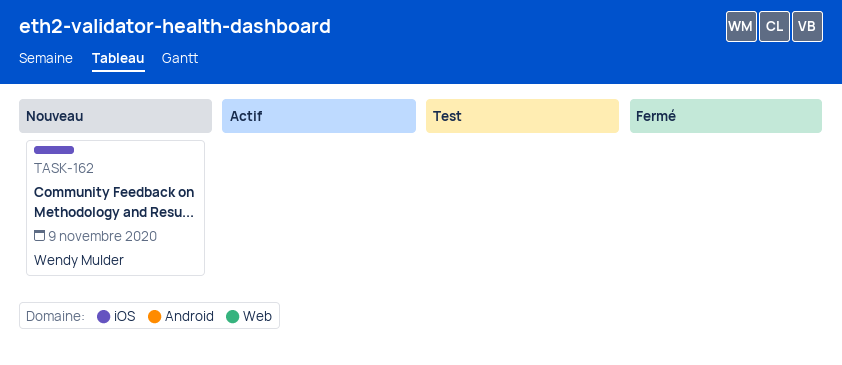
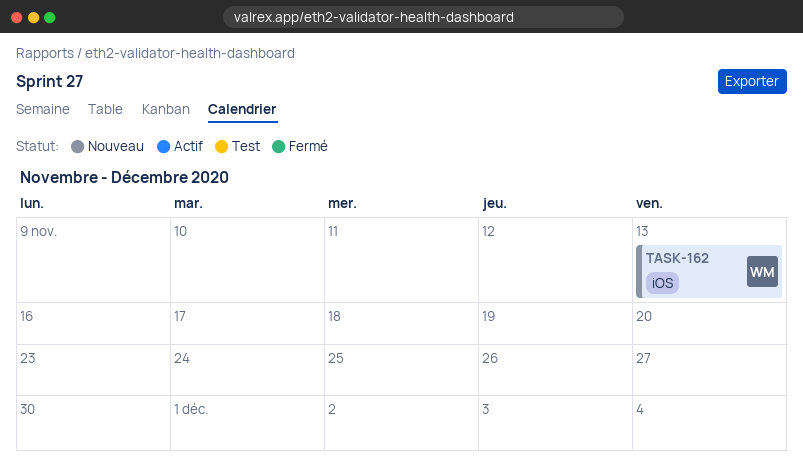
TASK-162, due: Nov 9 -> Nov 13

